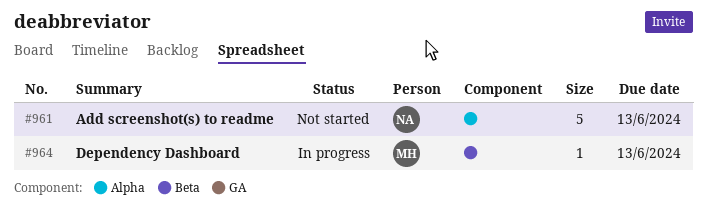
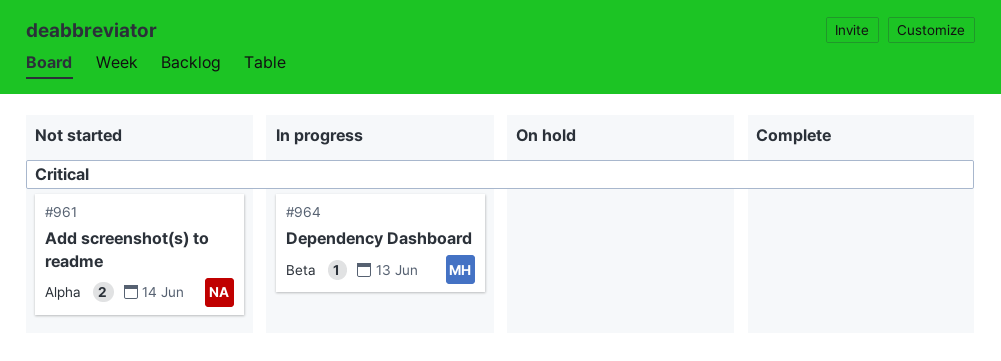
#961, estimate: 5 -> 2
#961, due: Jun 13 -> Jun 14

